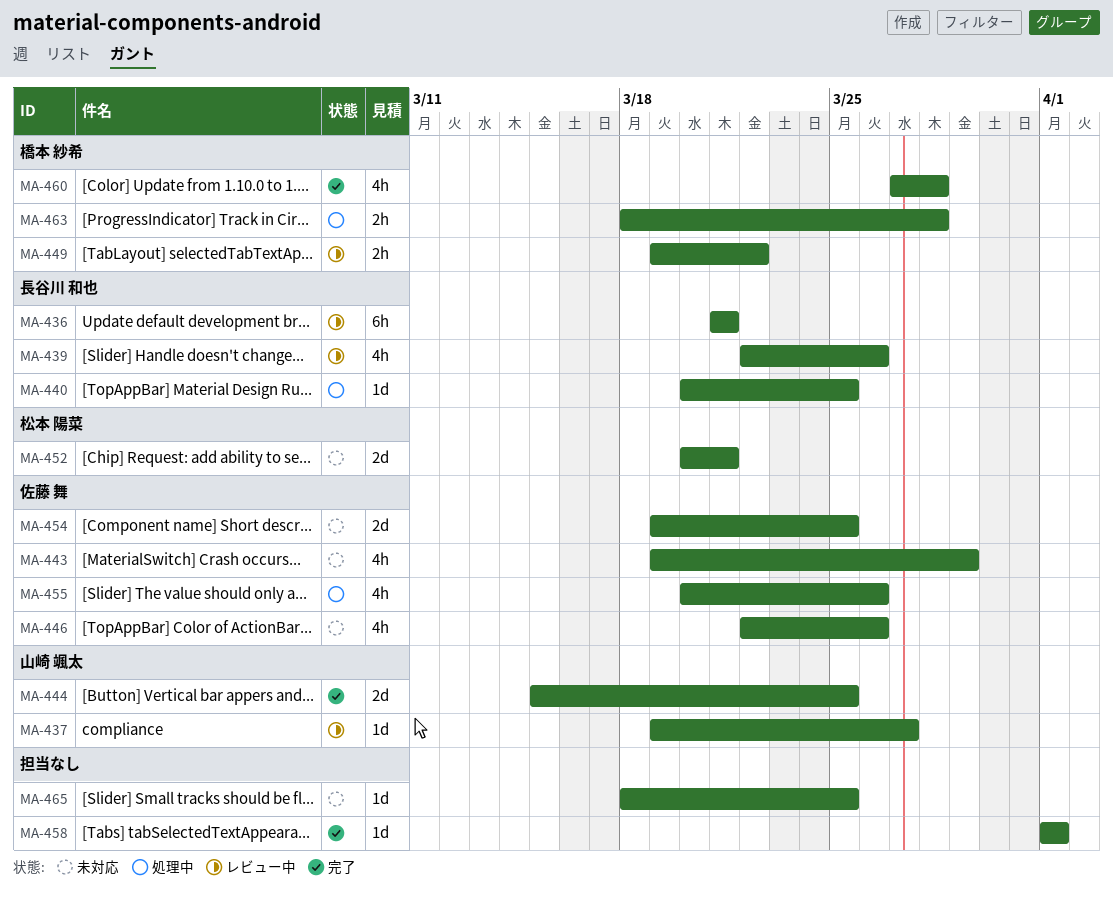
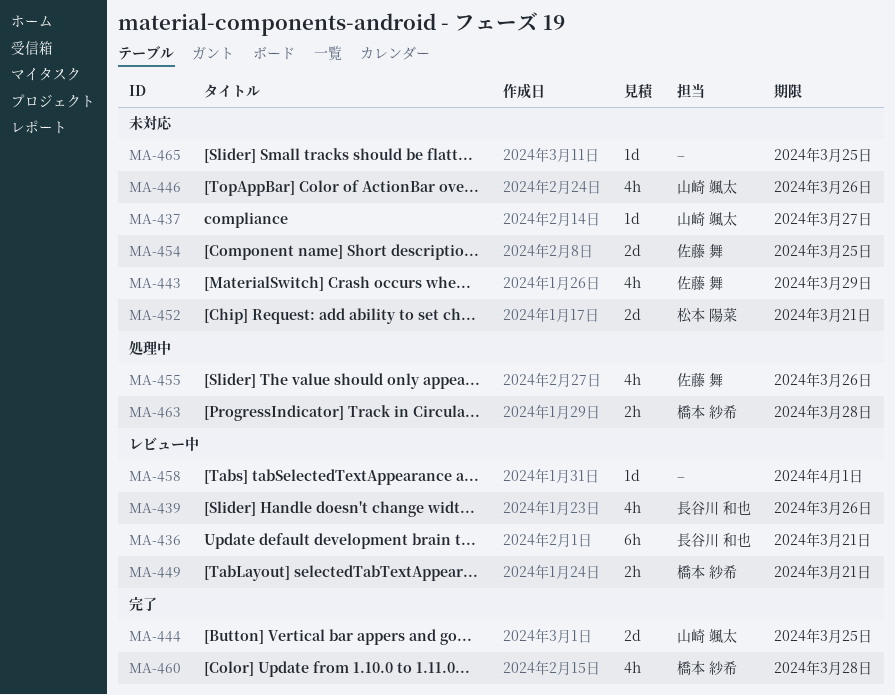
MA-437, status: レビュー中 -> 未対応
MA-440: present -> none
MA-446, owner: 佐藤 舞 -> 山崎 颯太
MA-449, due: Mar 22 -> Mar 21
MA-458, status: 完了 -> レビュー中

